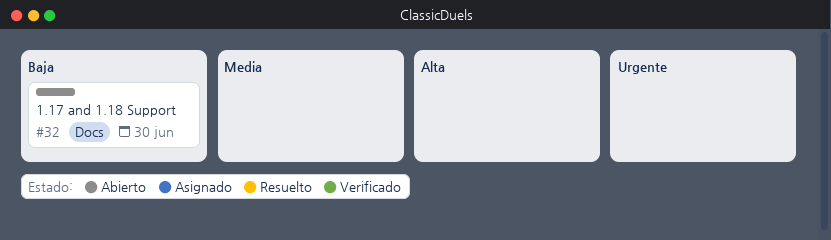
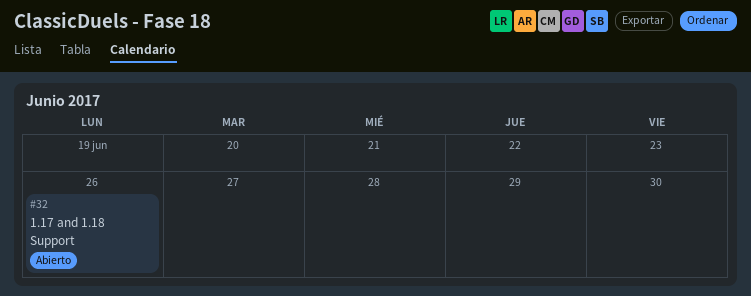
#32, due: Jun 30 -> Jun 26

